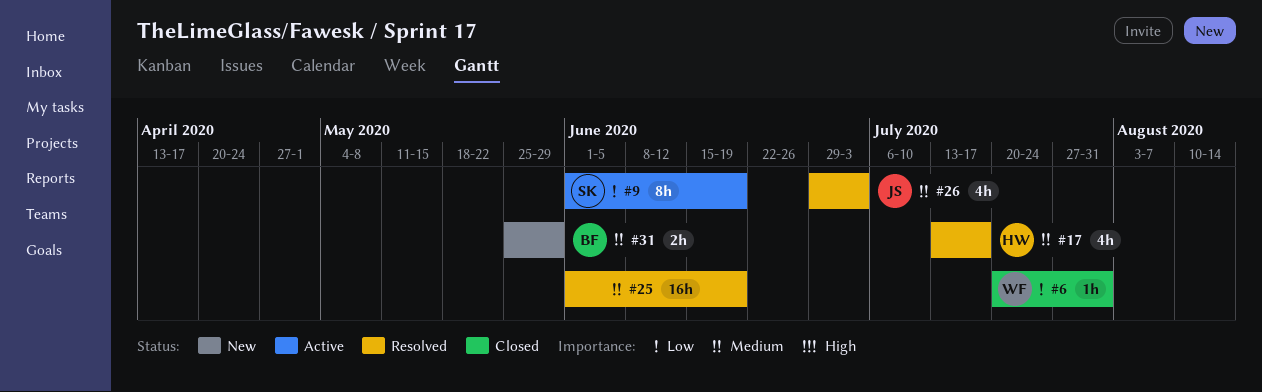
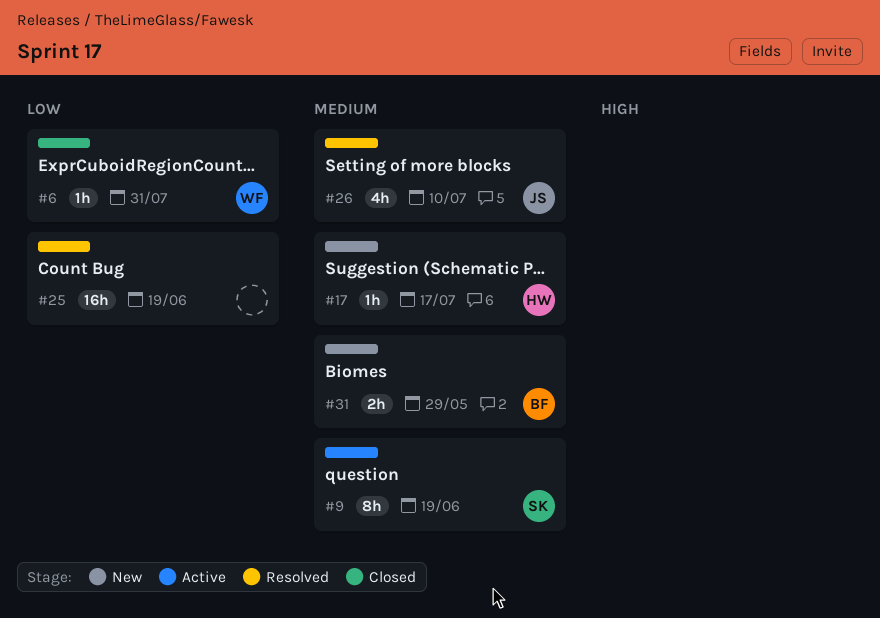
#9, priority: Low -> Medium
#17, status: Resolved -> New
#17, estimate: 4h -> 1h
#25, priority: Medium -> Low
#26, due: Jul 3 -> Jul 10

